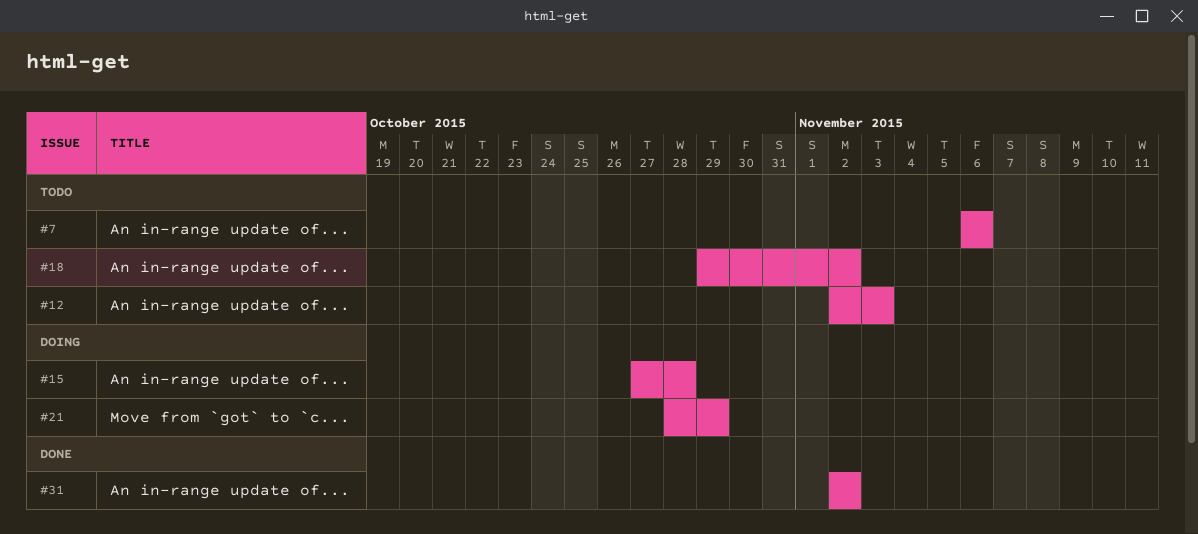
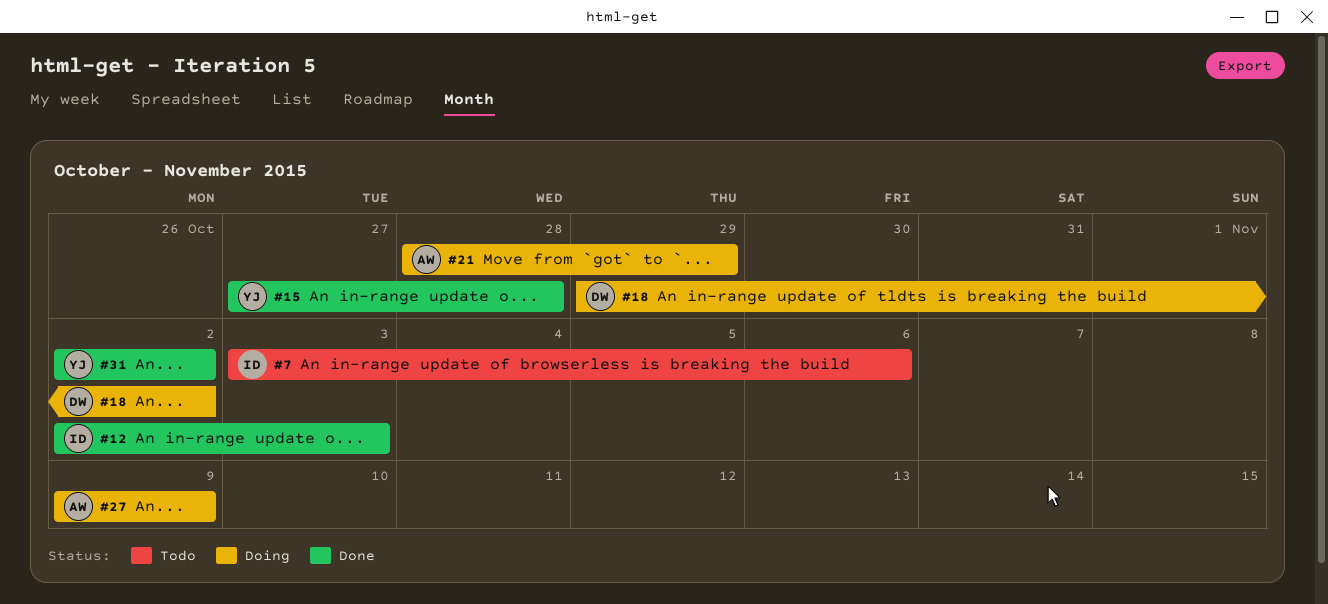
#7, start: Nov 6 -> Nov 3
#12, status: Todo -> Done
#15, status: Doing -> Done
#18, status: Todo -> Doing
#27: none -> present

